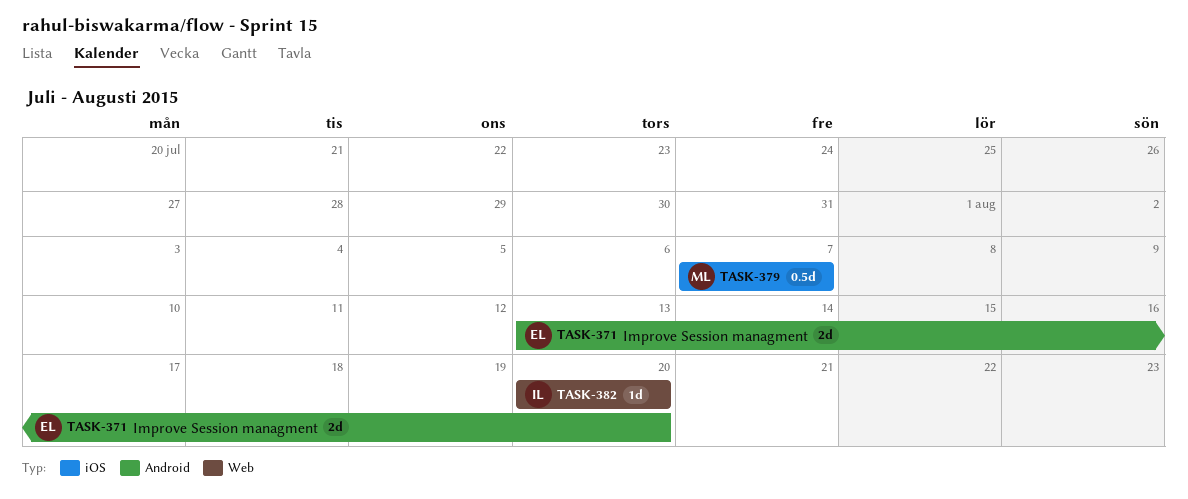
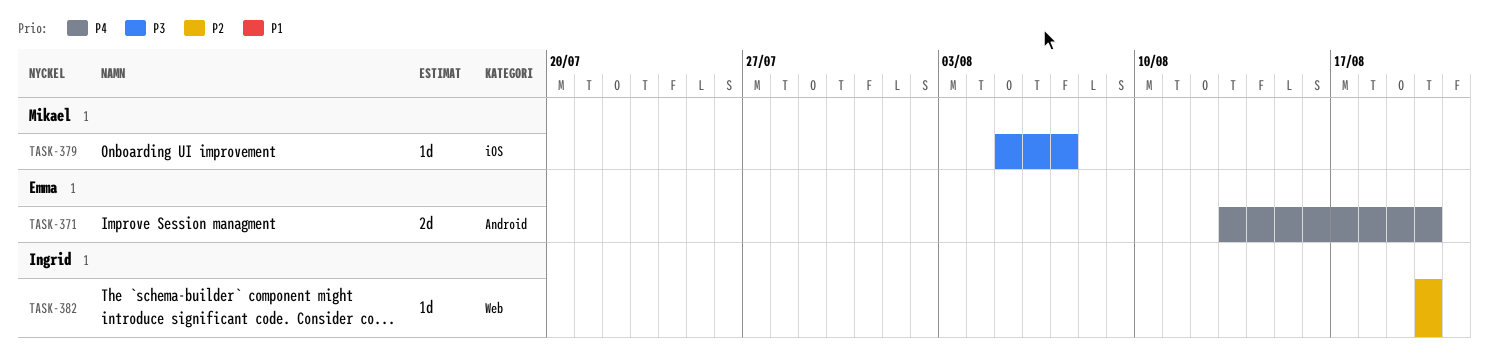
TASK-379, estimate: 0.5d -> 1d
TASK-379, start: Aug 7 -> Aug 5

